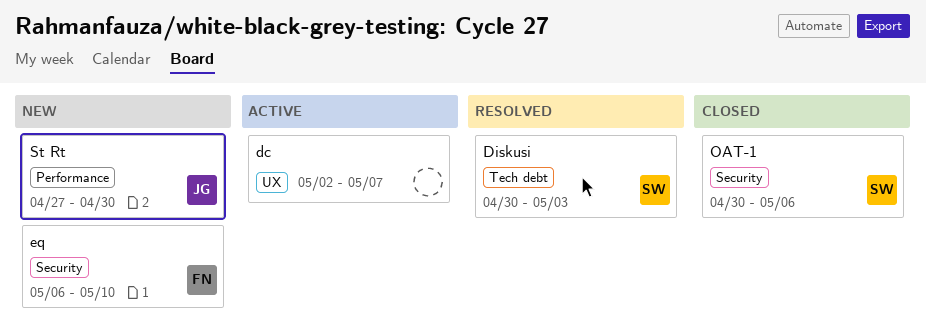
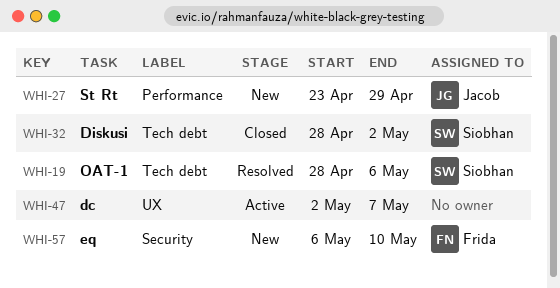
Diskusi, status: Resolved -> Closed
Diskusi, start: Apr 30 -> Apr 28
Diskusi, due: May 3 -> May 2
OAT-1, status: Closed -> Resolved
OAT-1, label: Security -> Tech debt
OAT-1, start: Apr 30 -> Apr 28
St Rt, start: Apr 27 -> Apr 23
St Rt, due: Apr 30 -> Apr 29

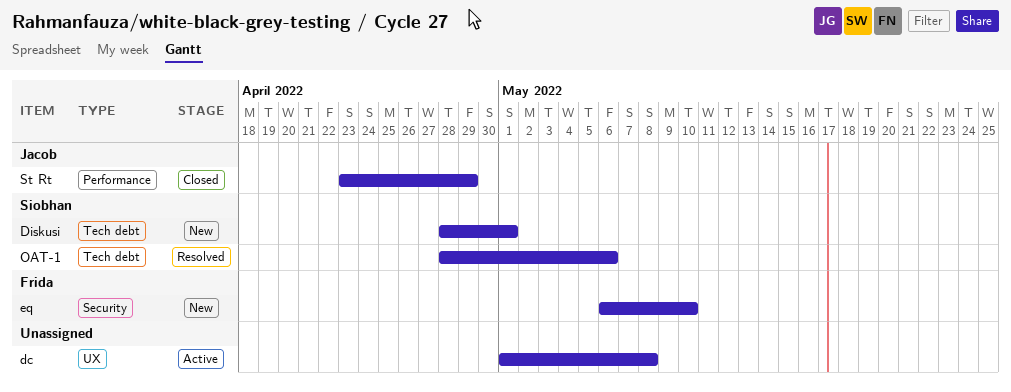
dc, start: May 2 -> May 1
dc, due: May 7 -> May 8
Diskusi, status: Closed -> New
Diskusi, due: May 2 -> May 1
St Rt, status: New -> Closed

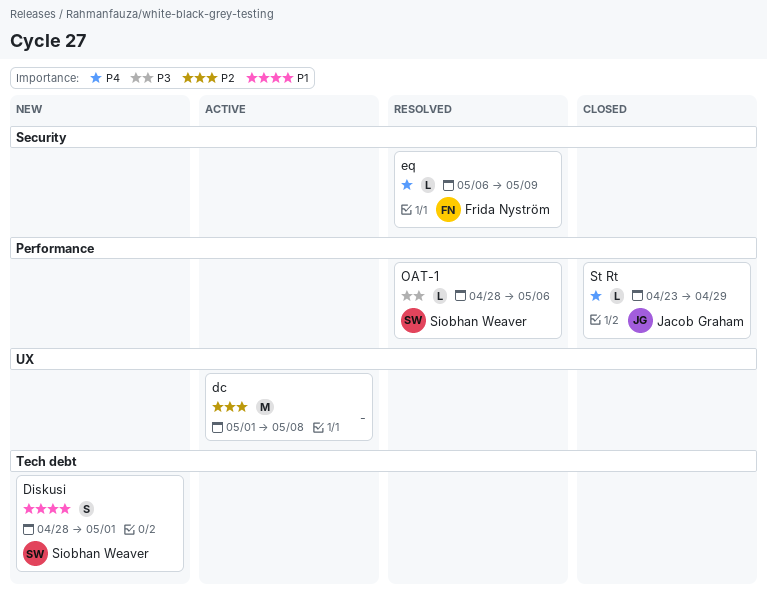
eq, status: New -> Resolved
eq, due: May 10 -> May 9
OAT-1, label: Tech debt -> Performance

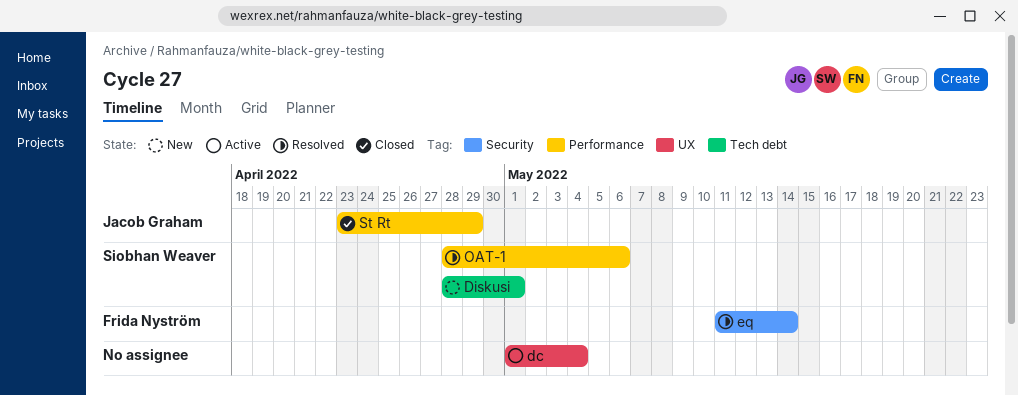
dc, due: May 8 -> May 4
eq, start: May 6 -> May 11
eq, due: May 9 -> May 14

